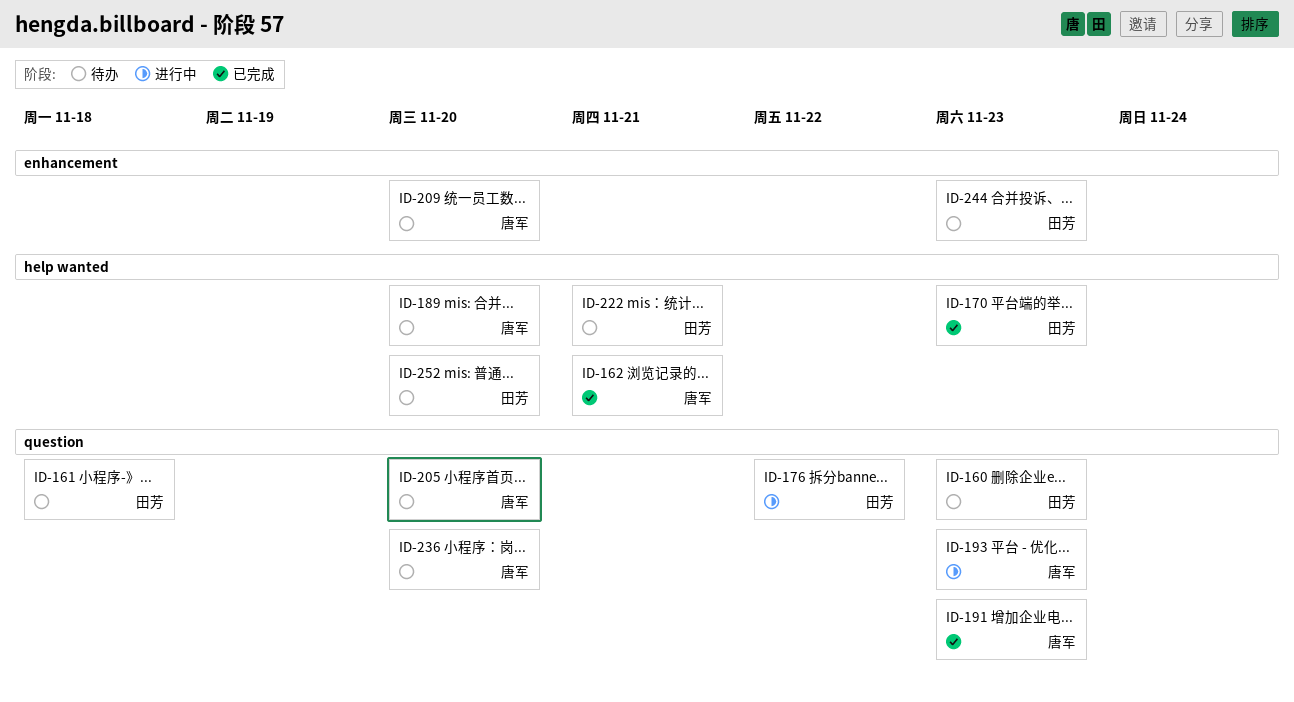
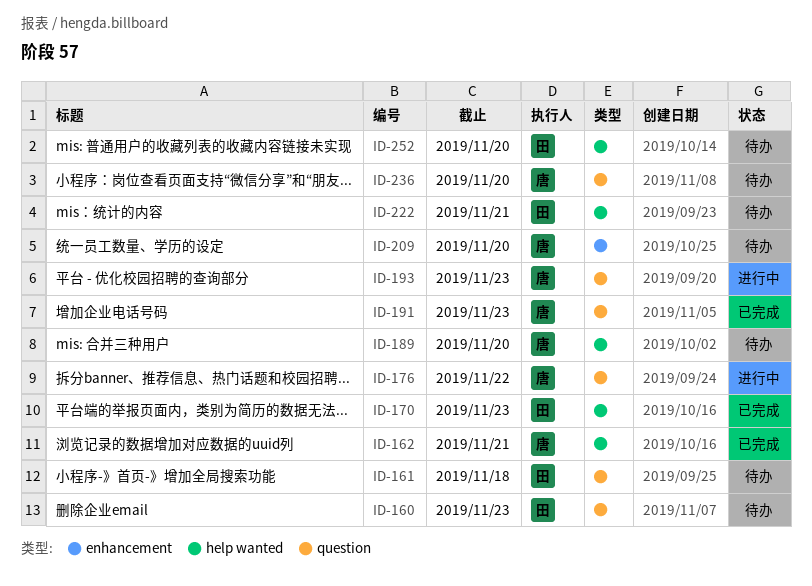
ID-176, owner: 田芳 -> 唐军
ID-205: present -> none
ID-244: present -> none

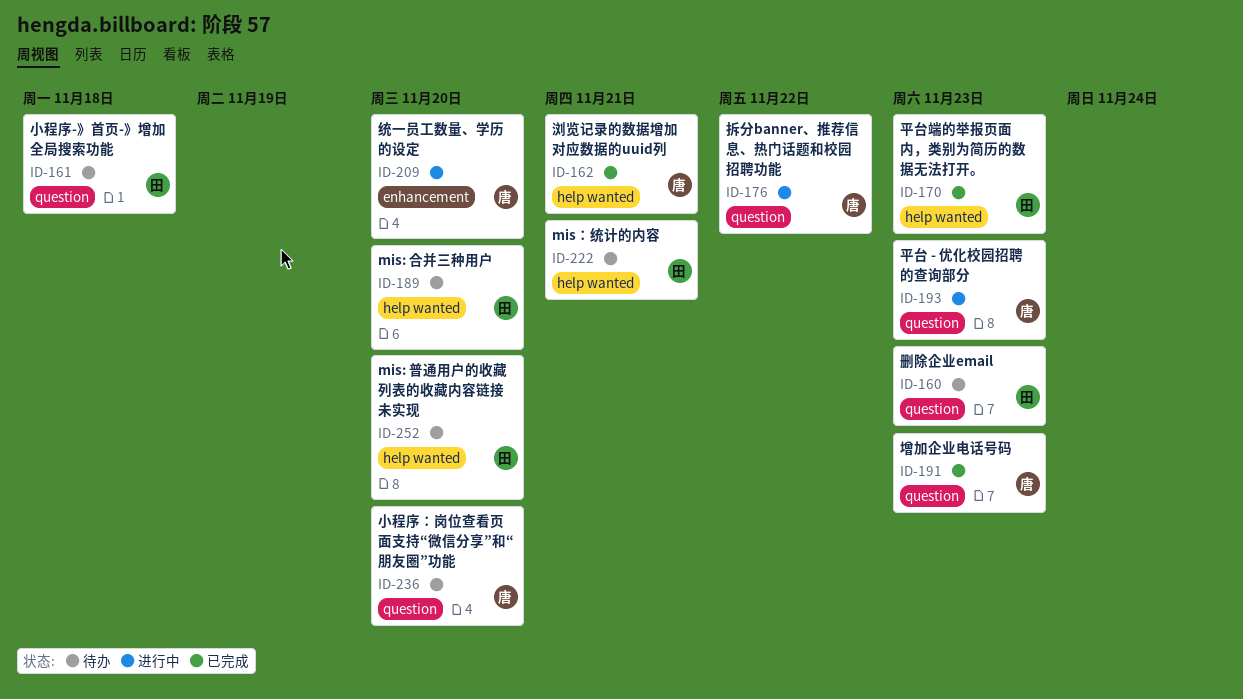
ID-189, owner: 唐 -> 田
ID-209, status: 待办 -> 进行中

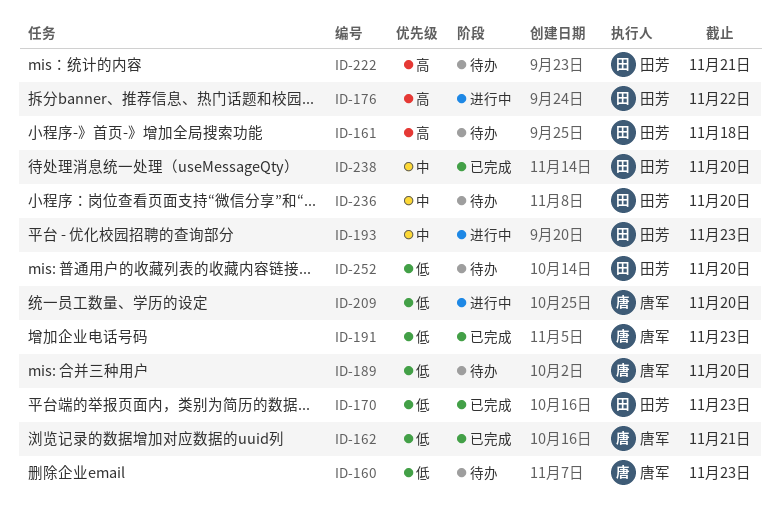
ID-160, owner: 田芳 -> 唐军
ID-176, owner: 唐军 -> 田芳
ID-189, owner: 田芳 -> 唐军
ID-193, owner: 唐军 -> 田芳
ID-236, owner: 唐军 -> 田芳
ID-238: none -> present

